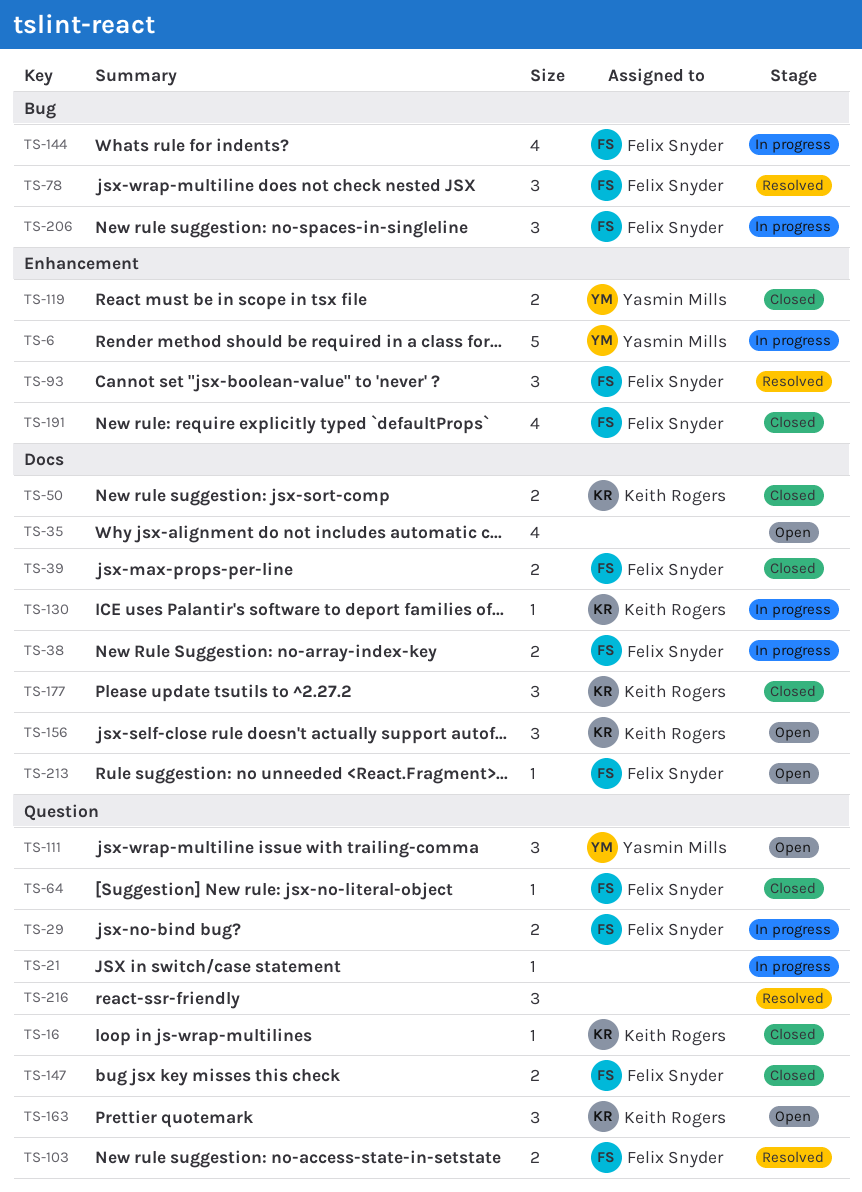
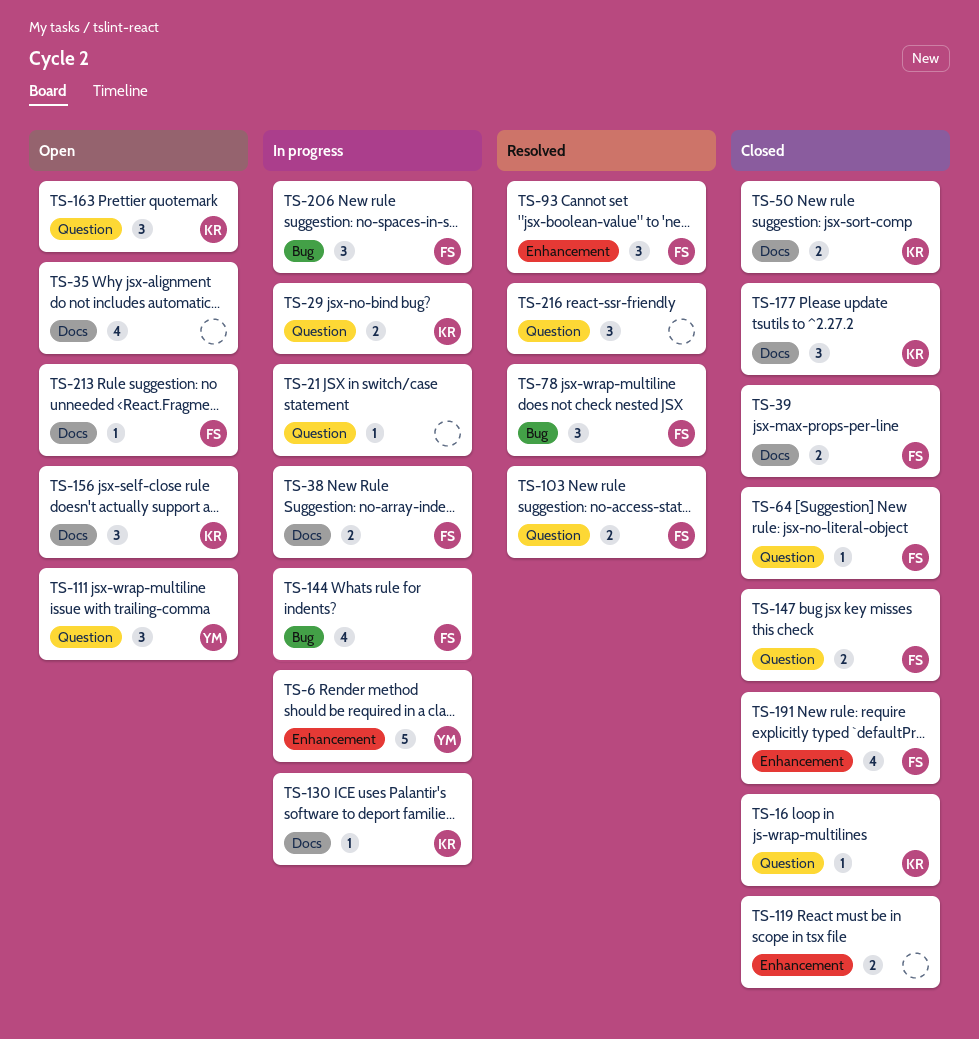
TS-29, owner: Felix Snyder -> Keith Rogers
TS-119, owner: Yasmin Mills -> none

